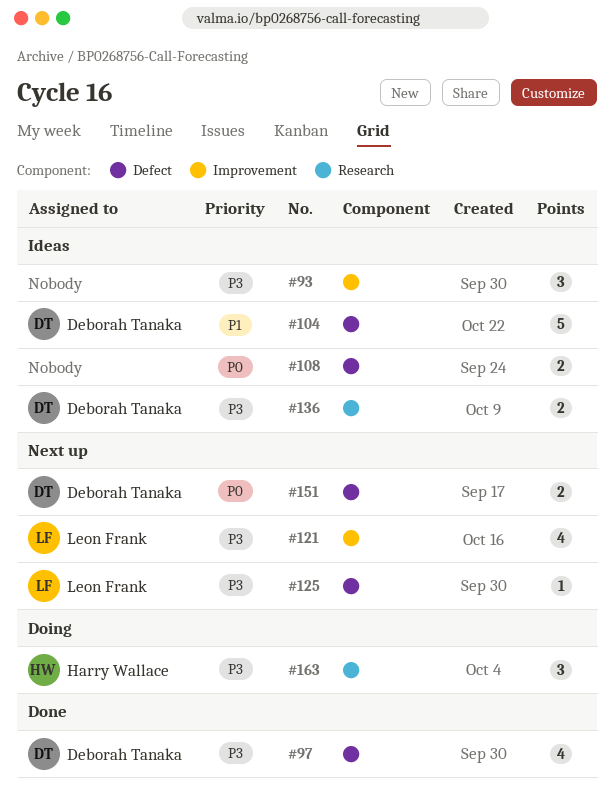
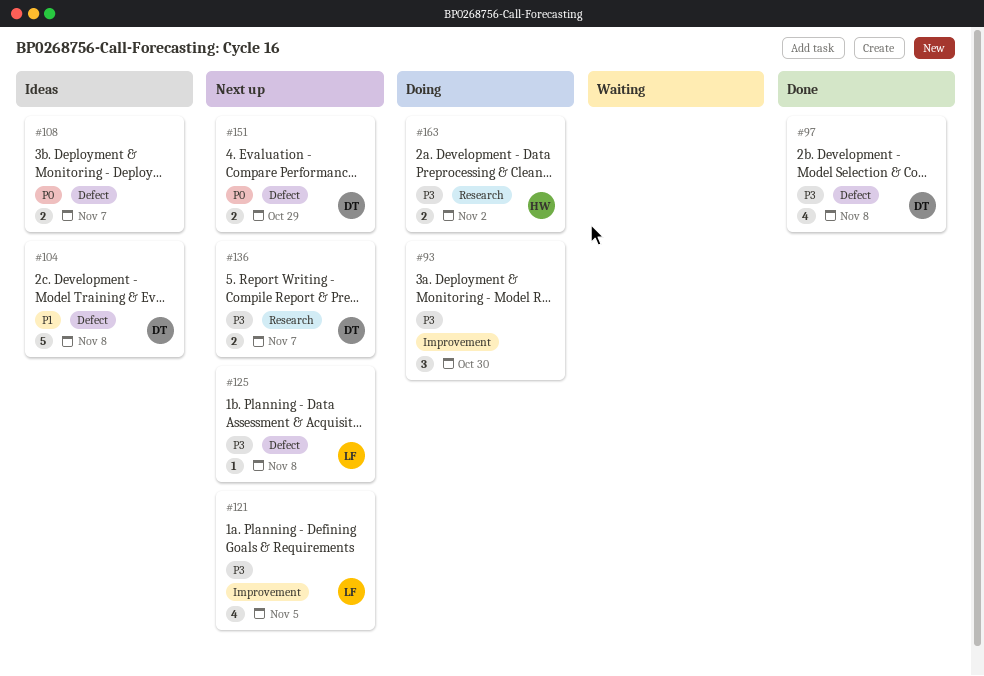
#93, status: Ideas -> Doing
#136, status: Ideas -> Next up
#163, estimate: 3 -> 2

